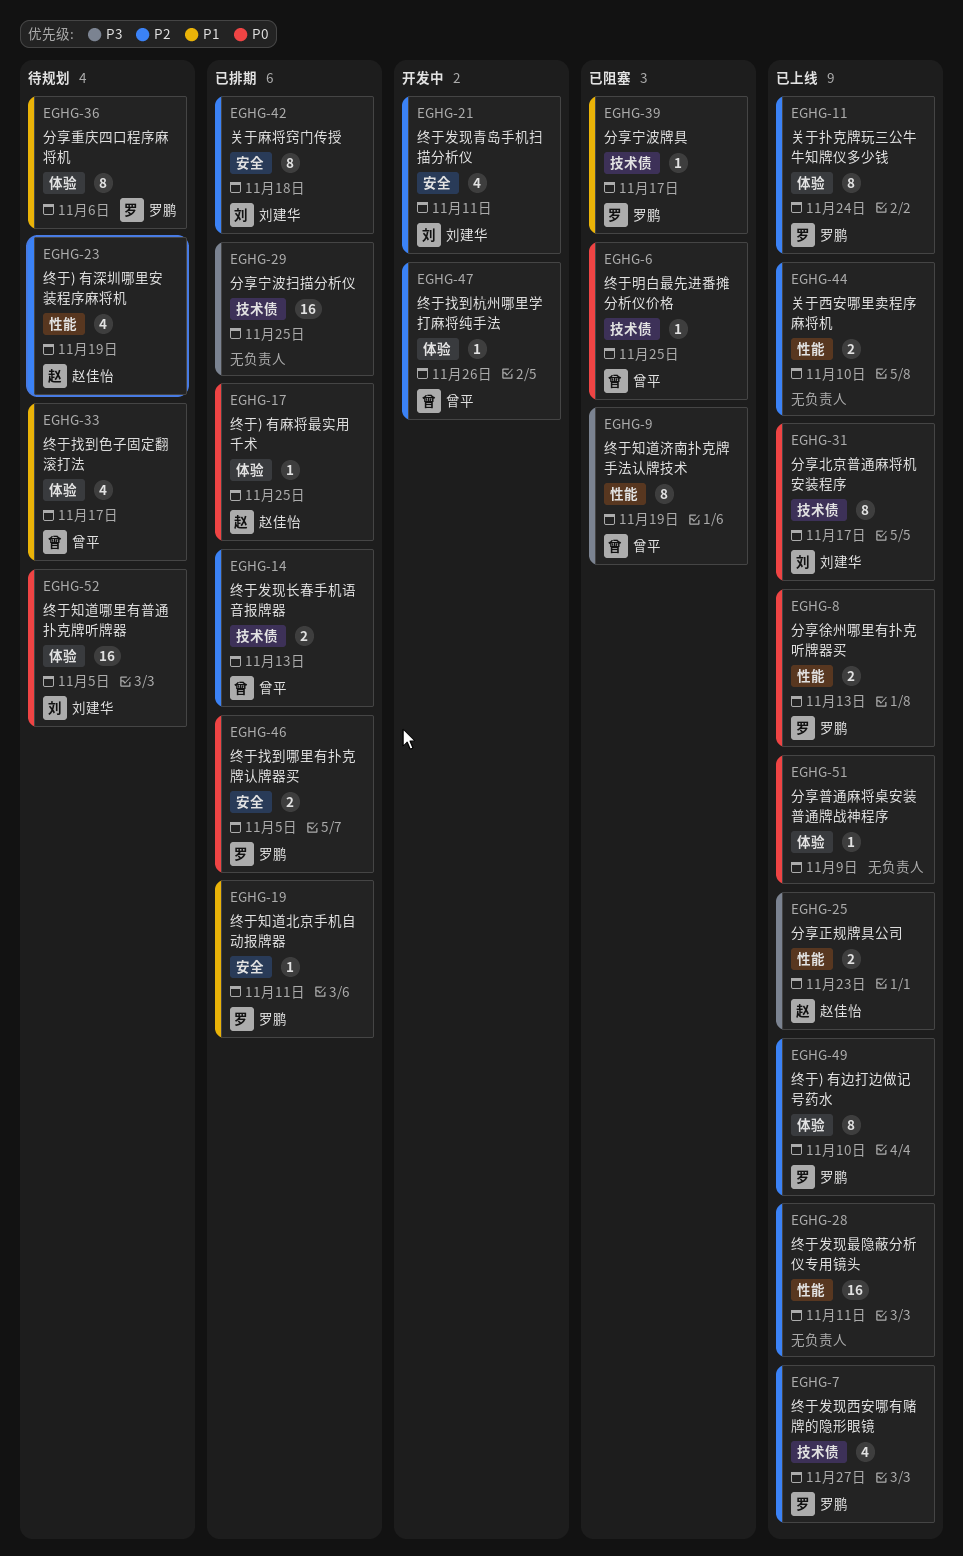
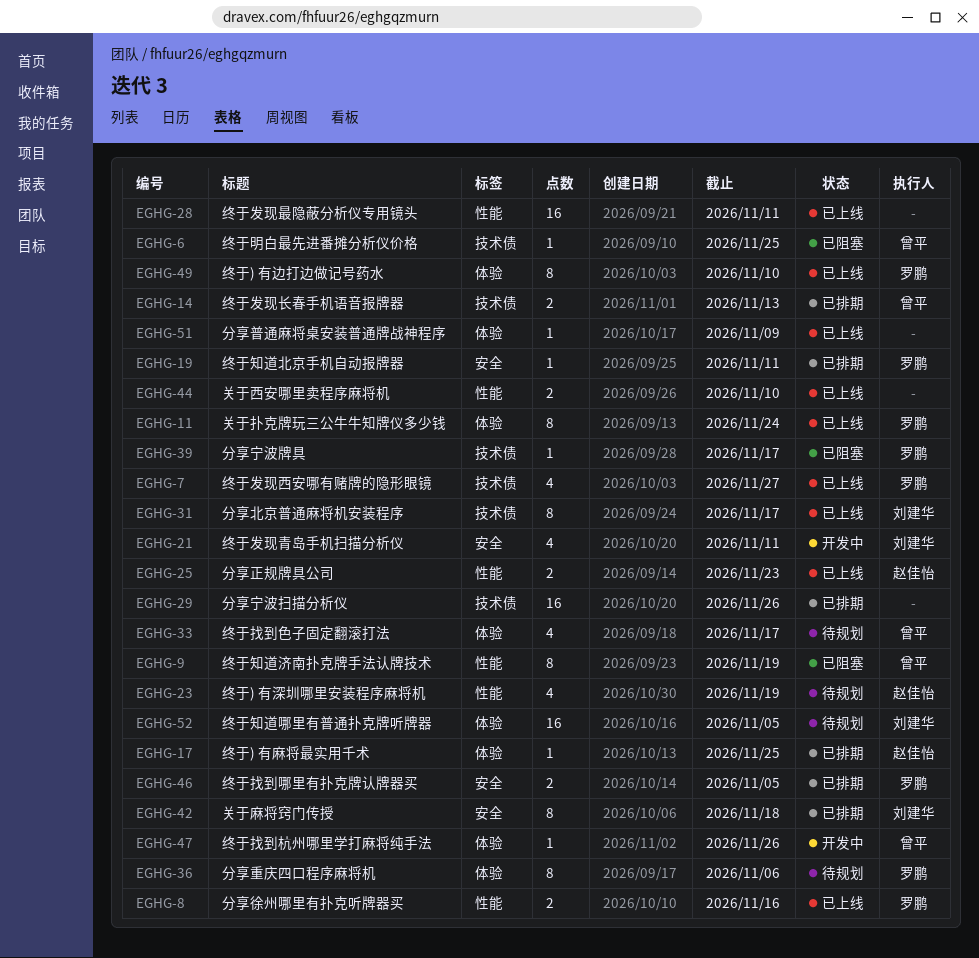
EGHG-8, due: Nov 13 -> Nov 16
EGHG-29, due: Nov 25 -> Nov 26

